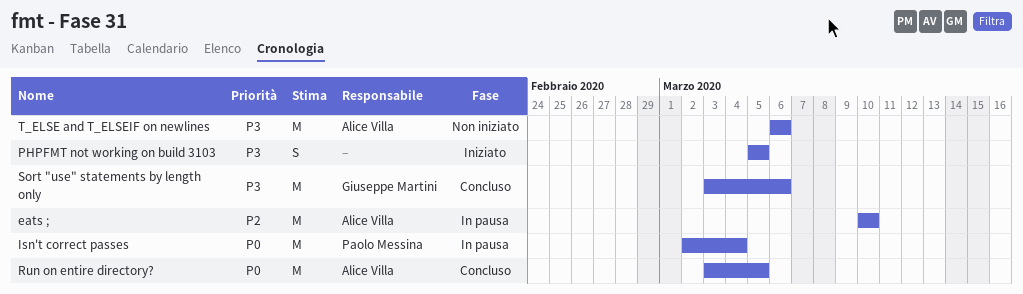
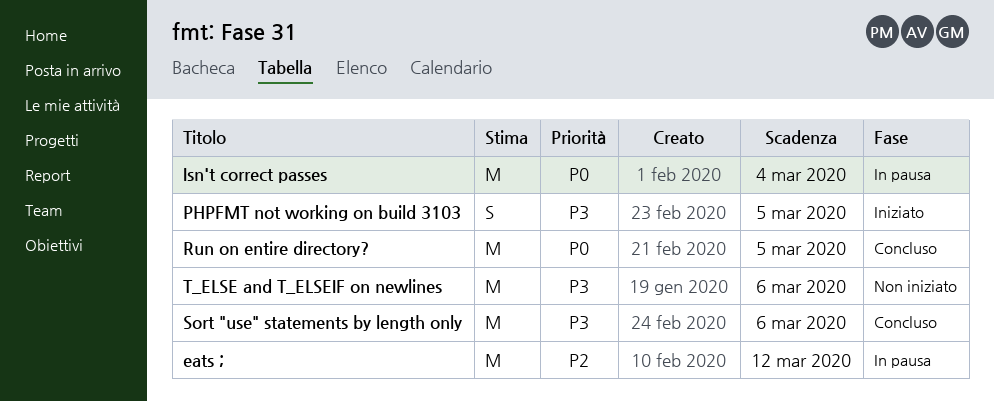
eats ;, due: Mar 10 -> Mar 12

